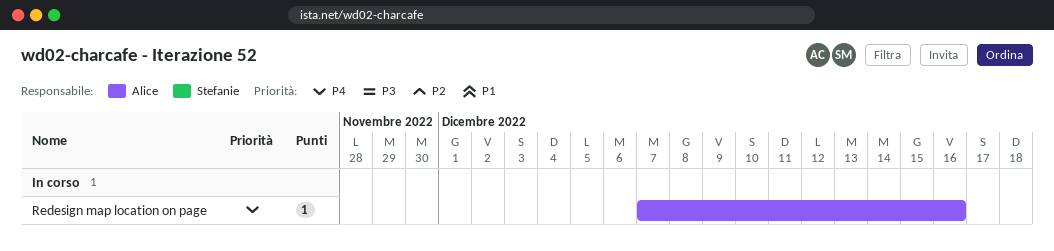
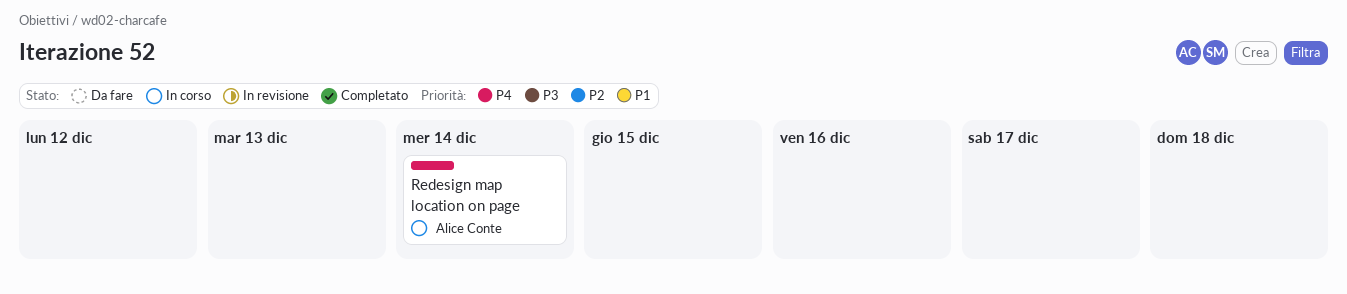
Redesign map location on page, due: Dec 16 -> Dec 14

